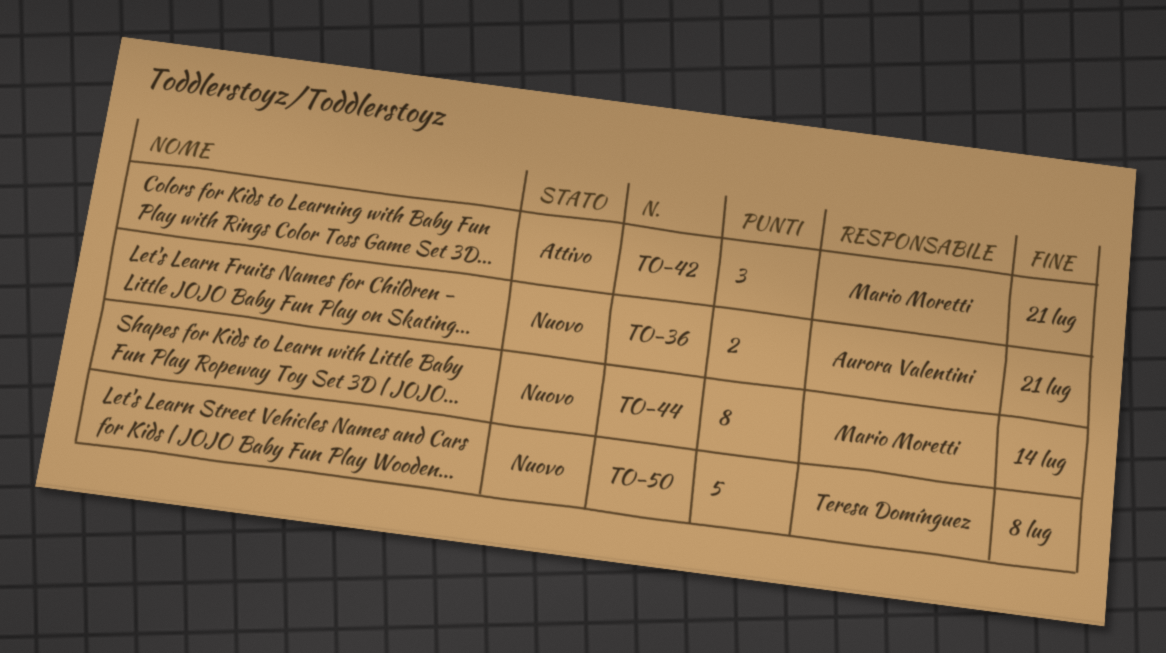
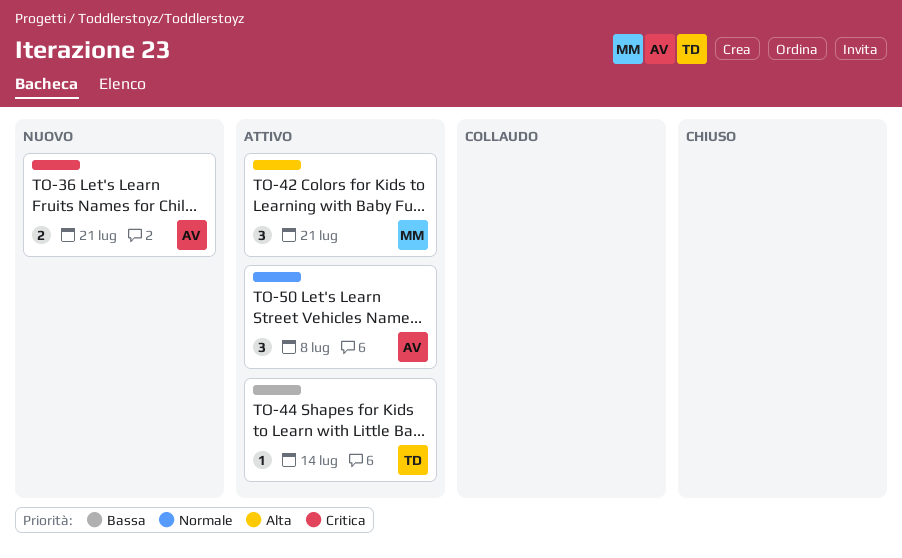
TO-44, status: Nuovo -> Attivo
TO-44, owner: Mario Moretti -> Teresa Domínguez
TO-44, estimate: 8 -> 1
TO-50, status: Nuovo -> Attivo
TO-50, owner: Teresa Domínguez -> Aurora Valentini
TO-50, estimate: 5 -> 3

